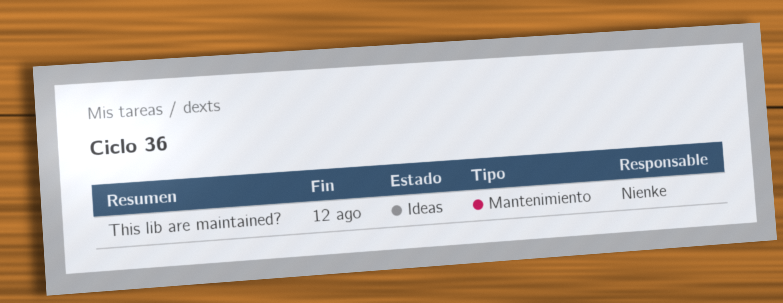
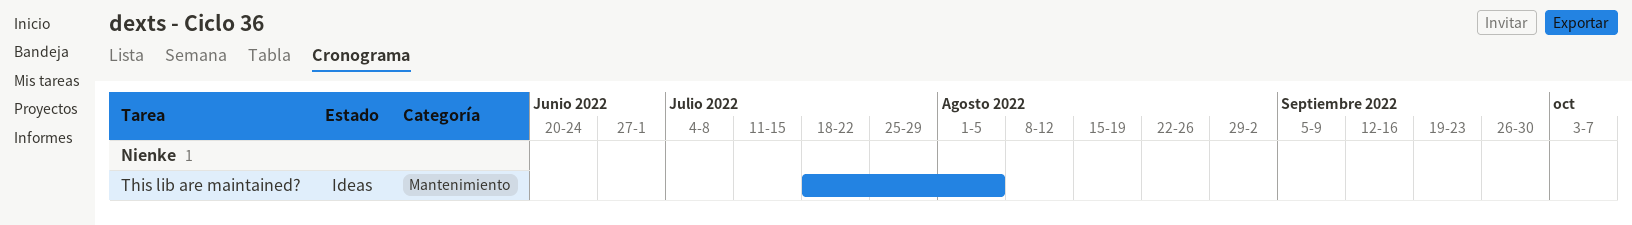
This lib are maintained?, due: Aug 12 -> Aug 5

